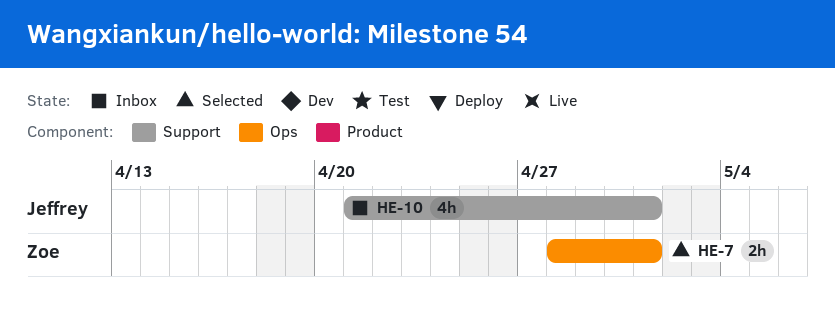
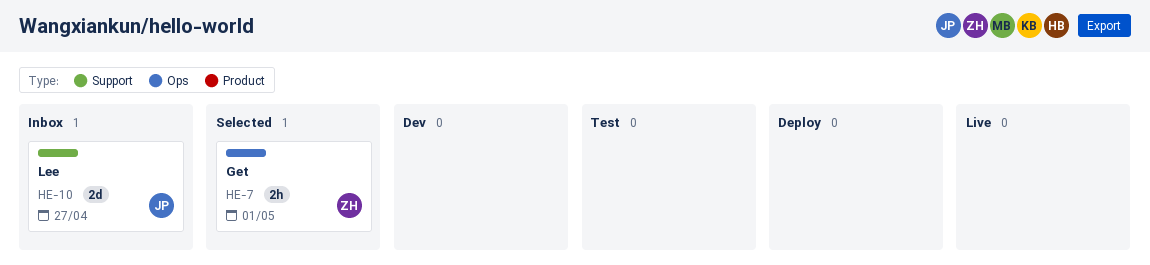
HE-10, estimate: 4h -> 2d
HE-10, due: May 1 -> Apr 27

